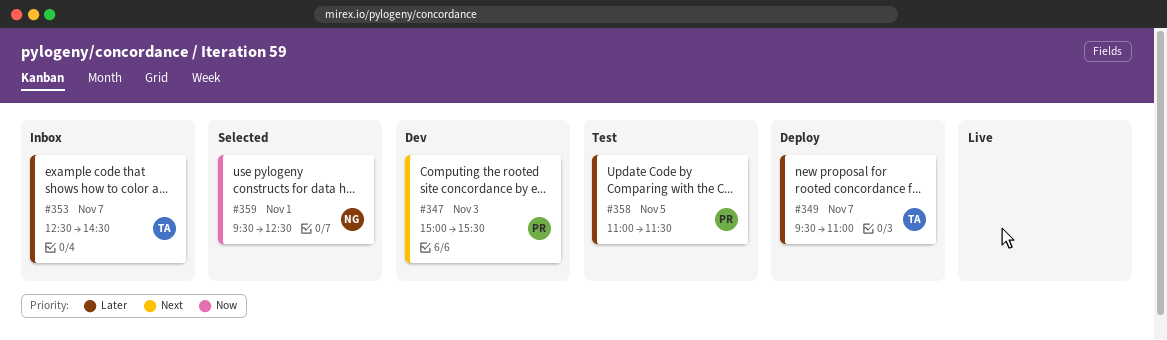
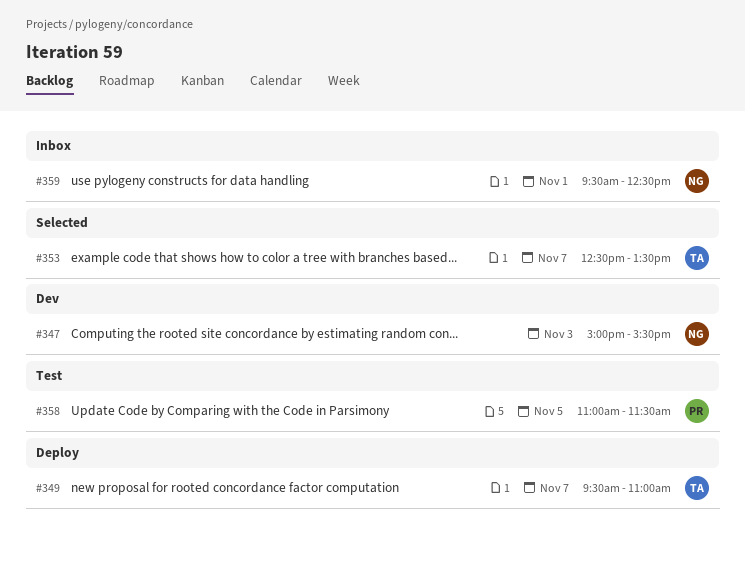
#347, owner: PR -> NG
#353, status: Inbox -> Selected
#353, ends: 14:30 -> 13:30
#359, status: Selected -> Inbox

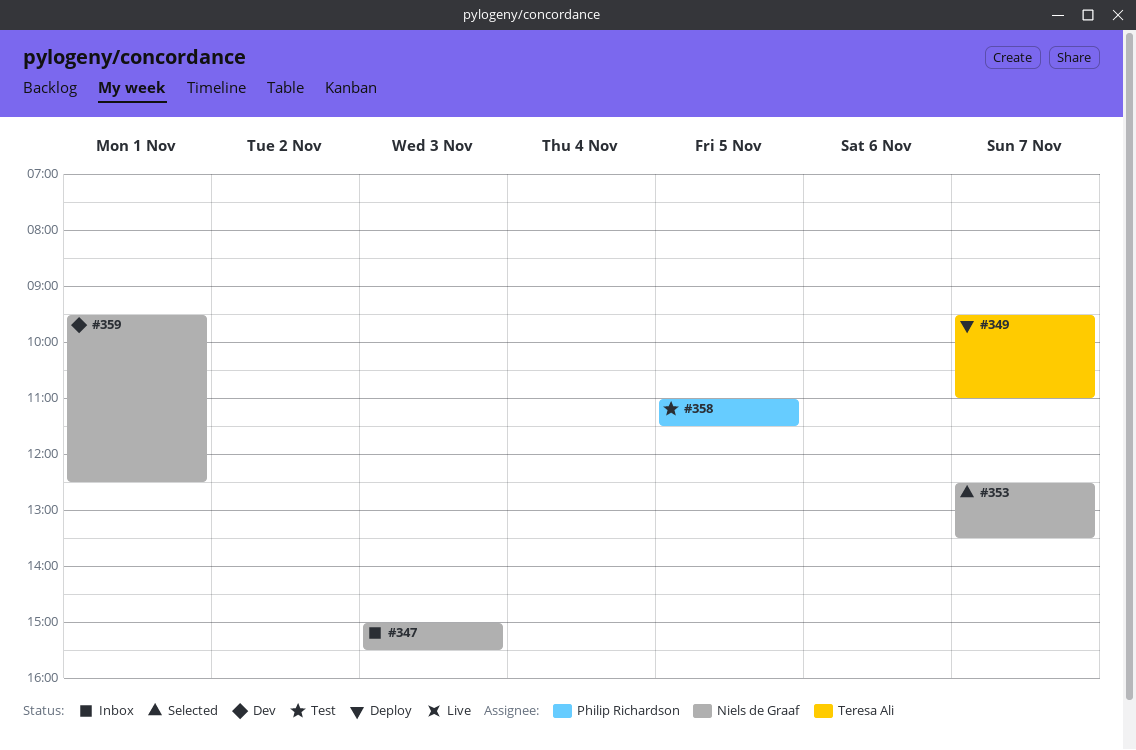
#347, status: Dev -> Inbox
#353, owner: Teresa Ali -> Niels de Graaf
#359, status: Inbox -> Dev

